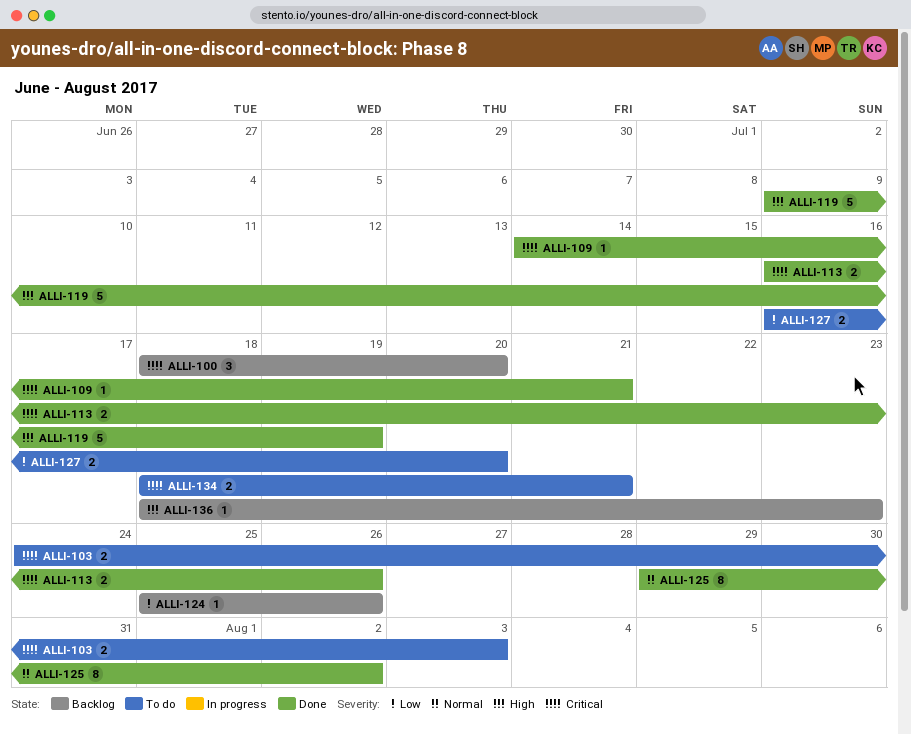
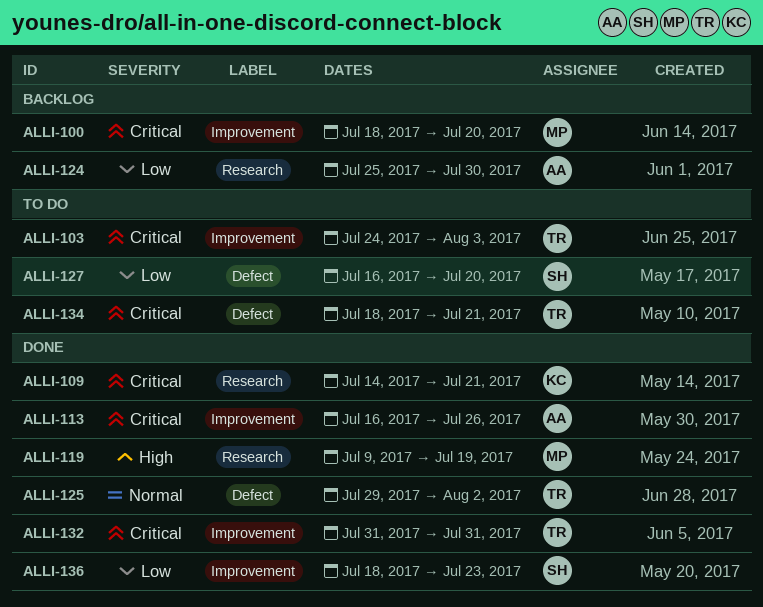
ALLI-124, due: Jul 26 -> Jul 30
ALLI-132: none -> present
ALLI-136, status: Backlog -> Done
ALLI-136, priority: High -> Low

